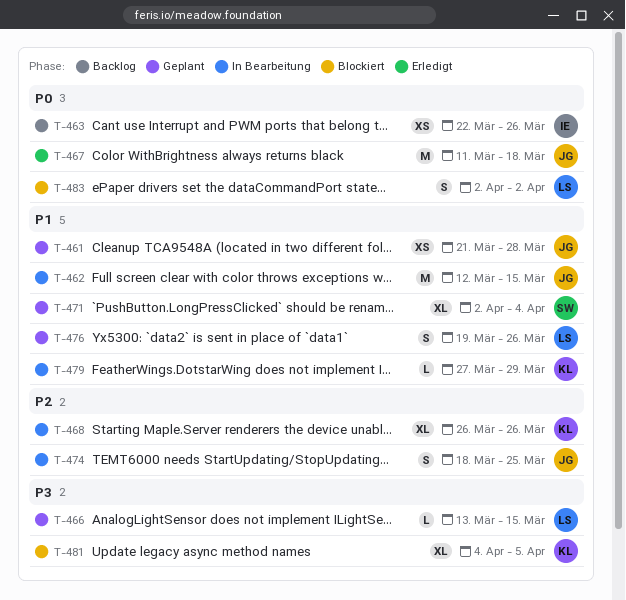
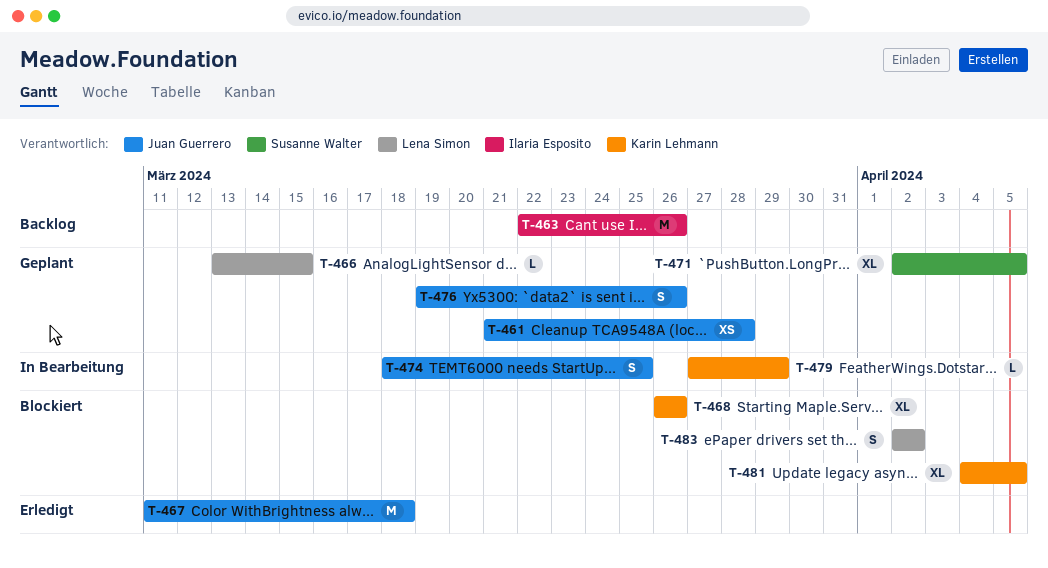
T-462: present -> none
T-463, estimate: XS -> M
T-468, status: In Bearbeitung -> Blockiert
T-471, due: Apr 4 -> Apr 5
T-476, owner: Lena Simon -> Juan Guerrero

